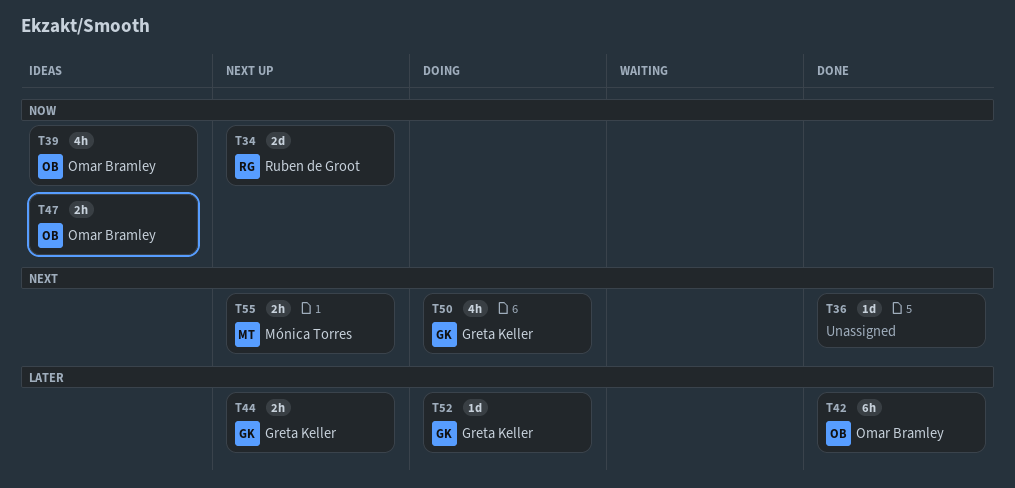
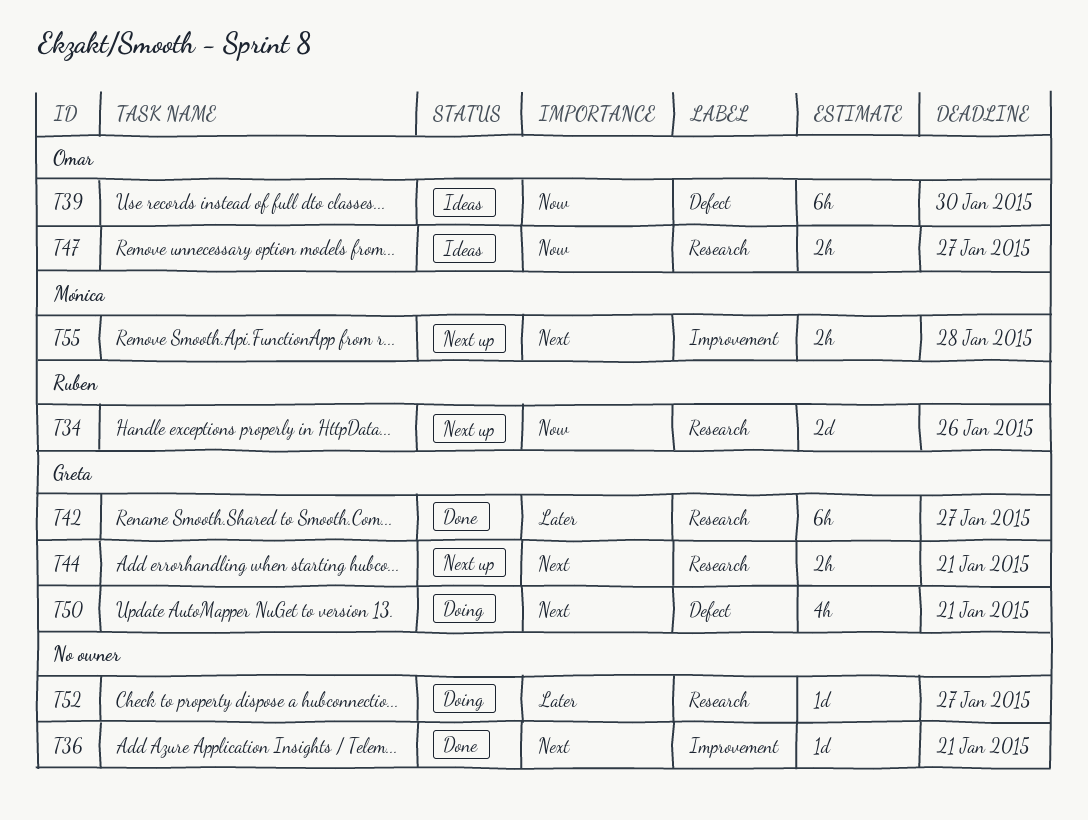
T39, estimate: 4h -> 6h
T42, owner: Omar Bramley -> Greta Keller
T44, priority: Later -> Next
T52, owner: Greta Keller -> none

